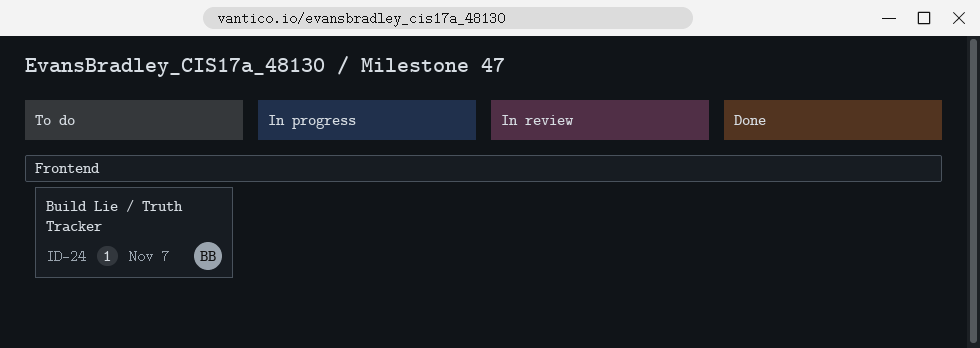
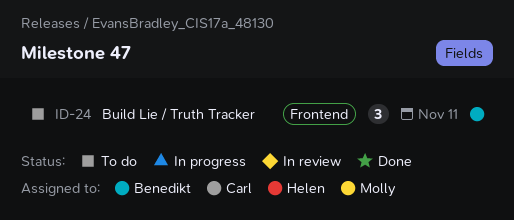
ID-24, estimate: 1 -> 3
ID-24, due: Nov 7 -> Nov 11

